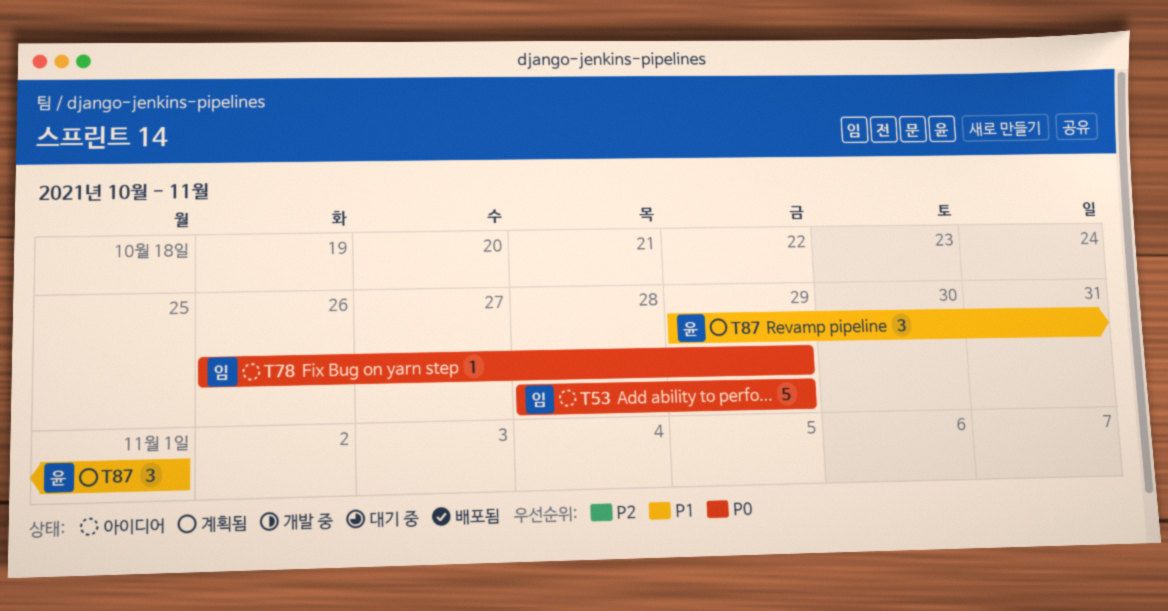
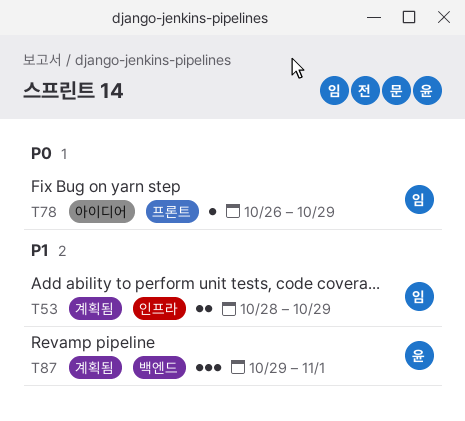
T53, status: 아이디어 -> 계획됨
T53, priority: P0 -> P1
T53, estimate: 5 -> 2

